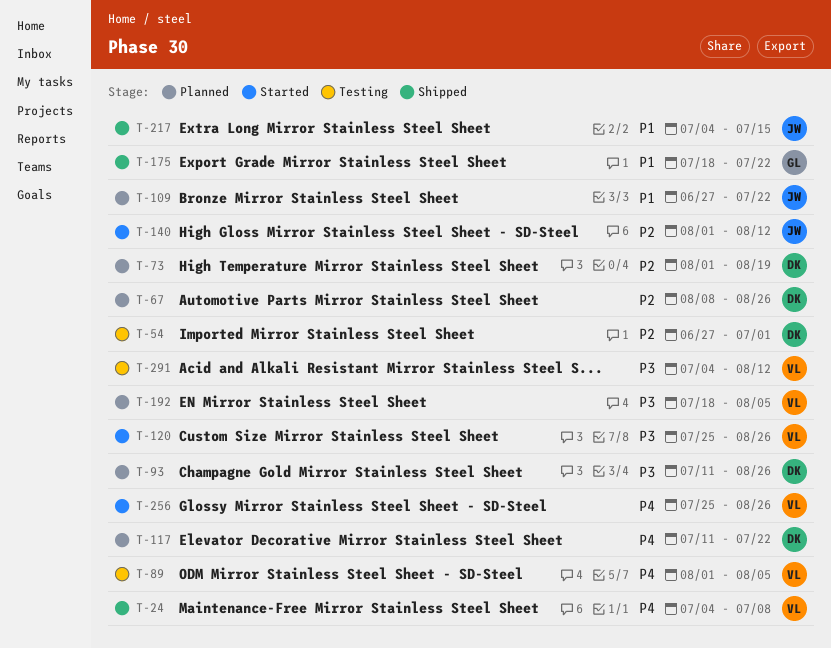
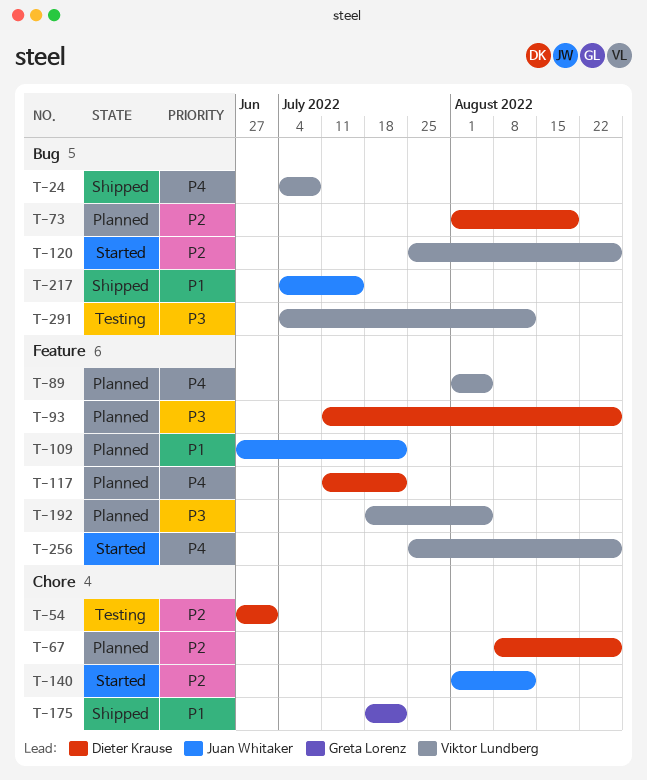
T-89, status: Testing -> Planned
T-120, priority: P3 -> P2

